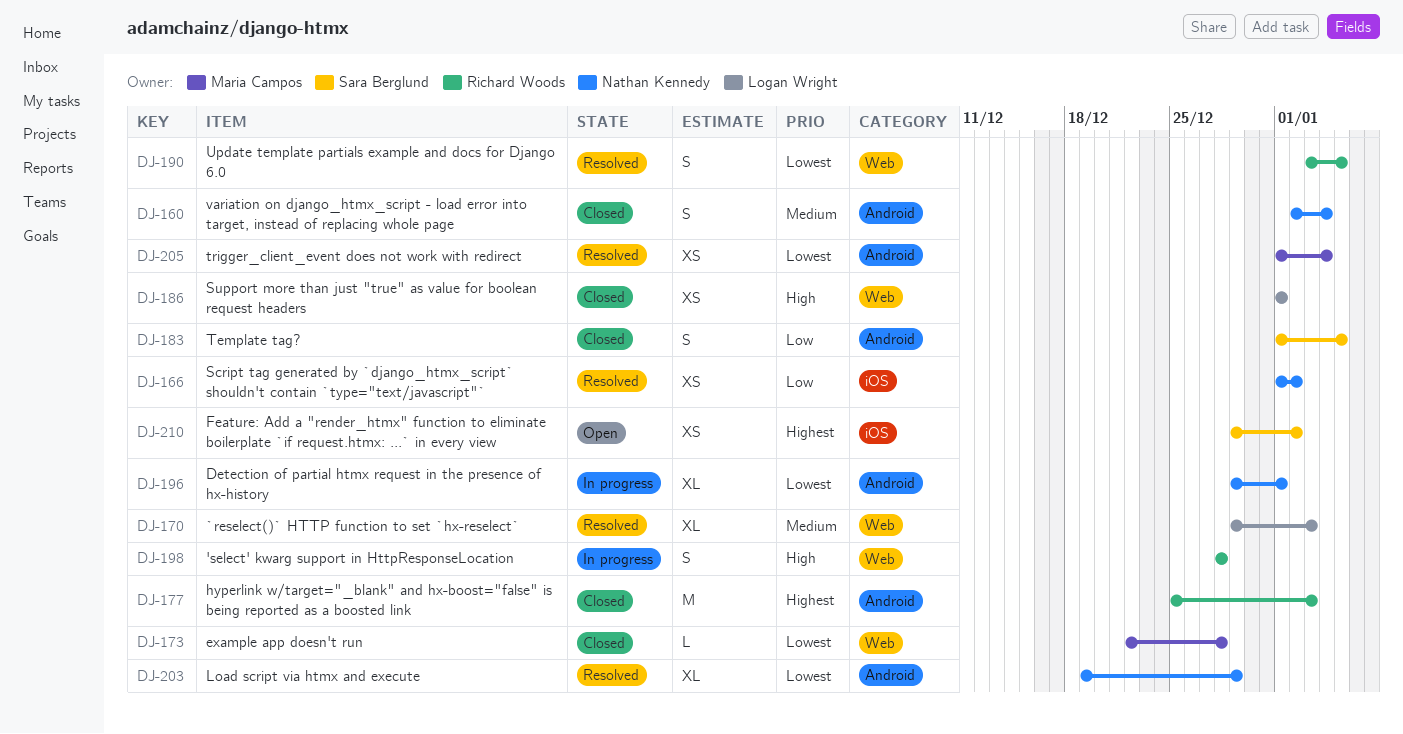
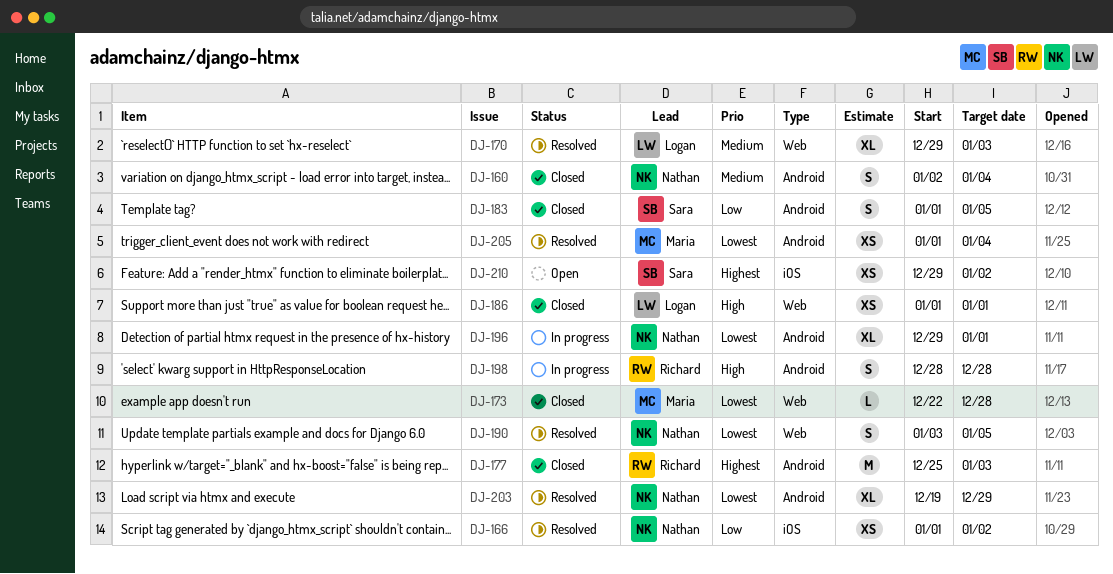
DJ-190, owner: Richard Woods -> Nathan Kennedy
DJ-198, label: Web -> Android

